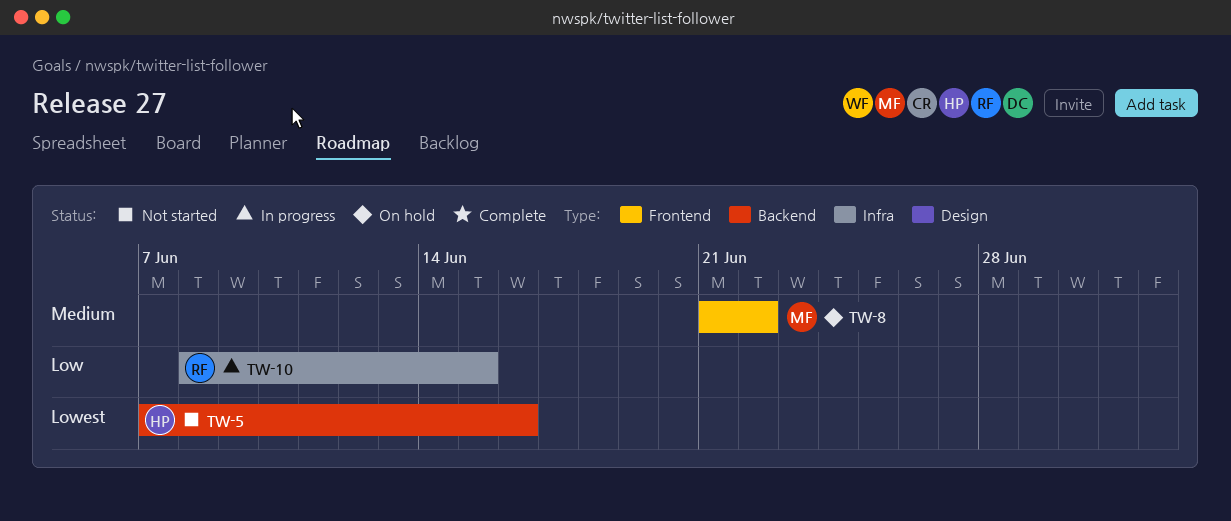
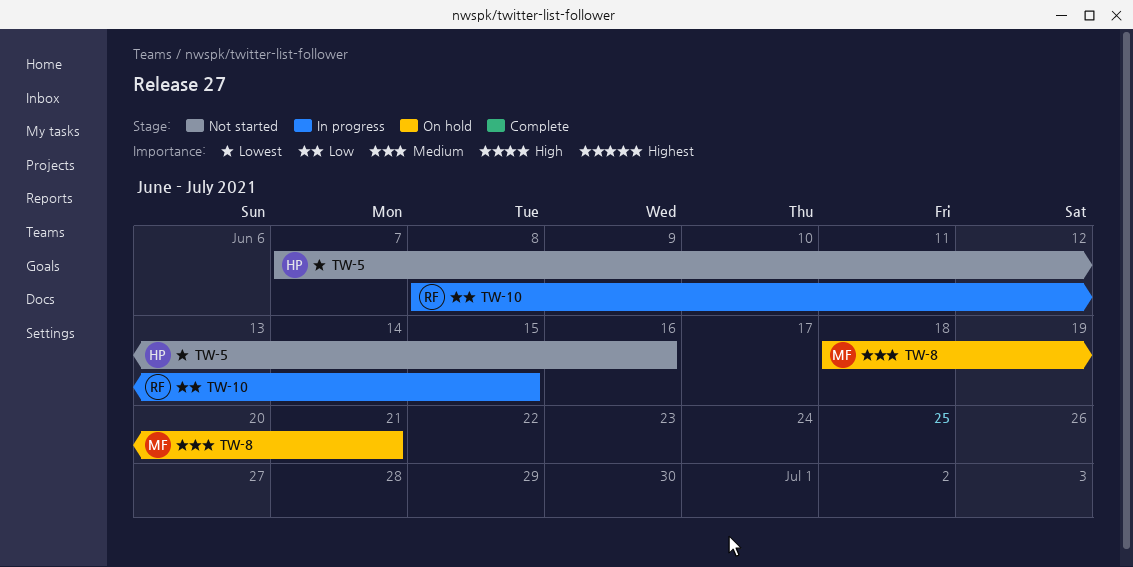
TW-8, start: Jun 21 -> Jun 18
TW-8, due: Jun 22 -> Jun 21

